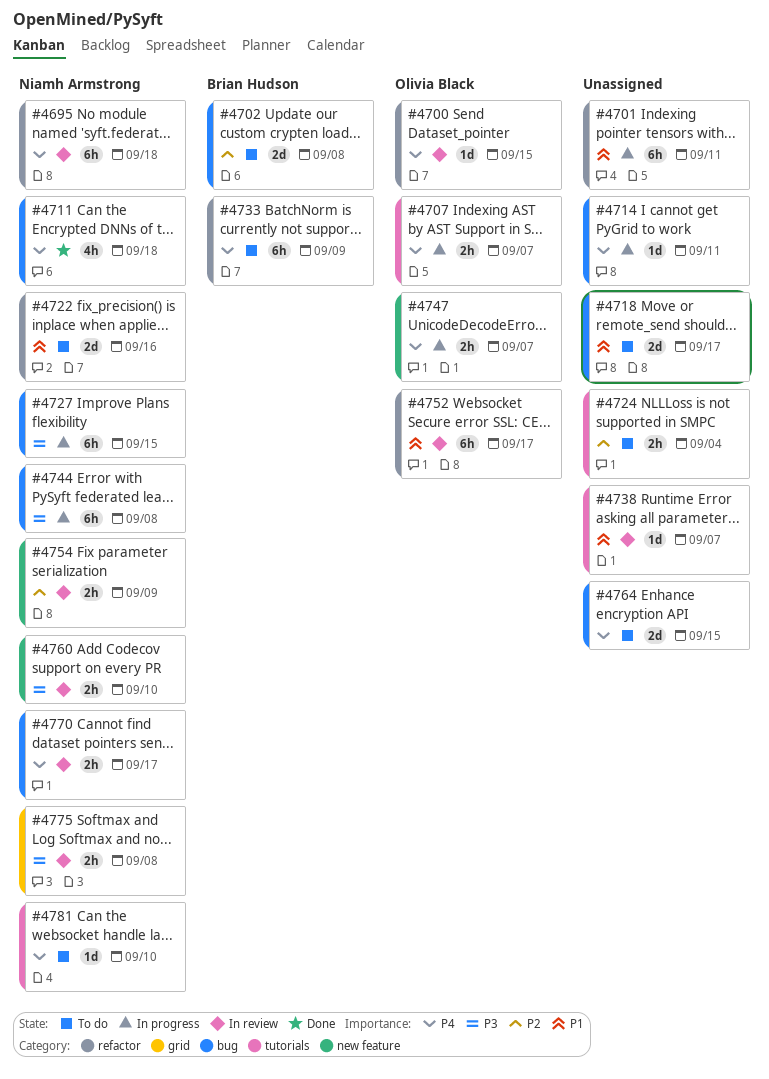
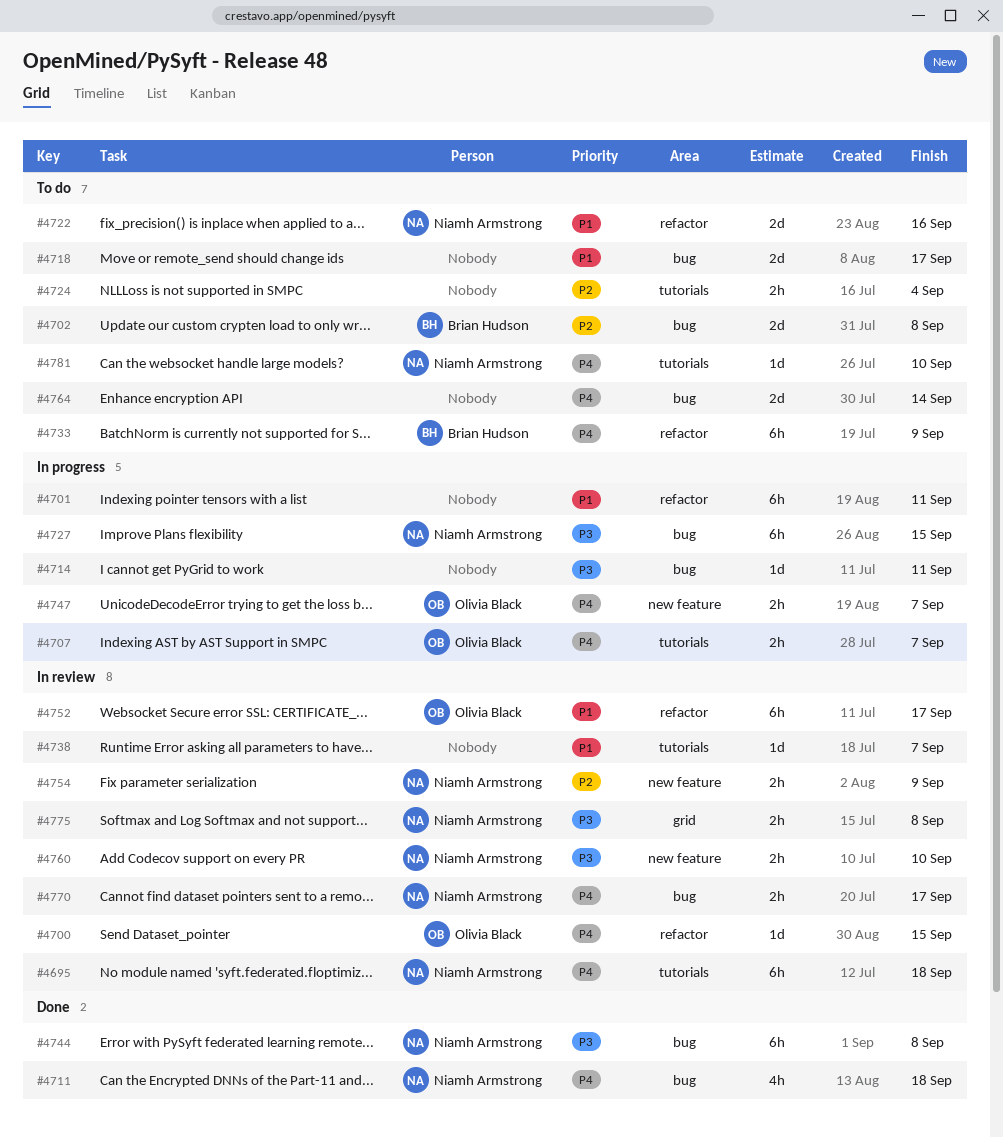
#4695, label: refactor -> tutorials
#4714, priority: P4 -> P3
#4744, status: In progress -> Done
#4764, due: Sep 15 -> Sep 14

